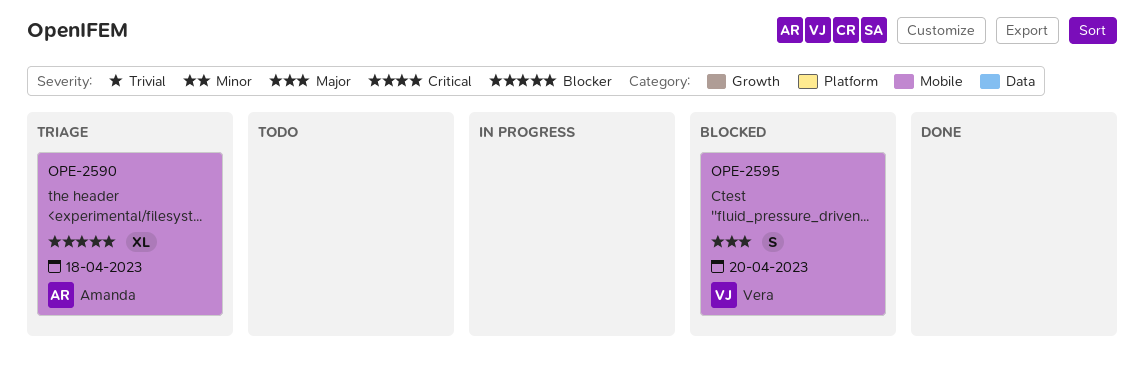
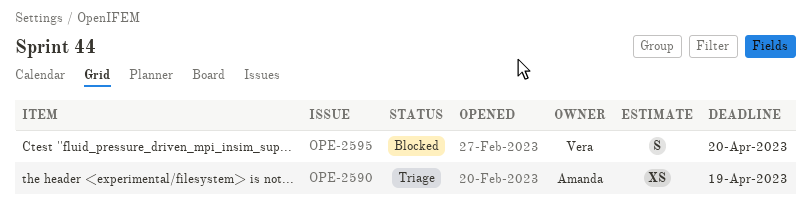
OPE-2590, estimate: XL -> XS
OPE-2590, due: Apr 18 -> Apr 19

